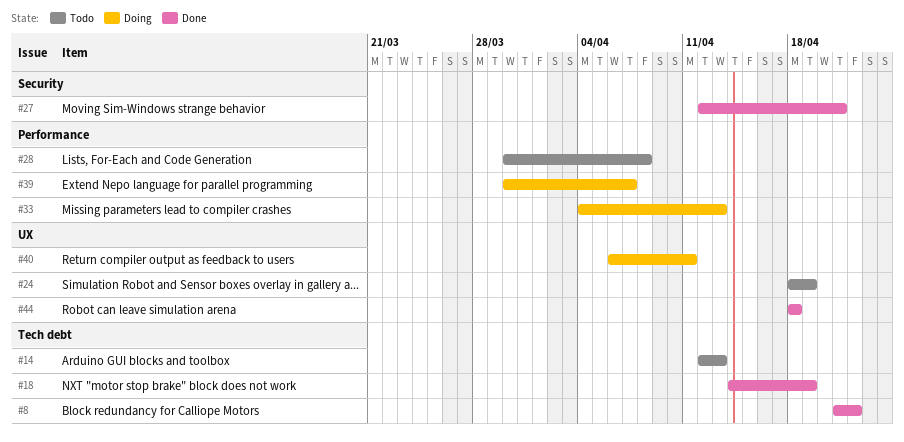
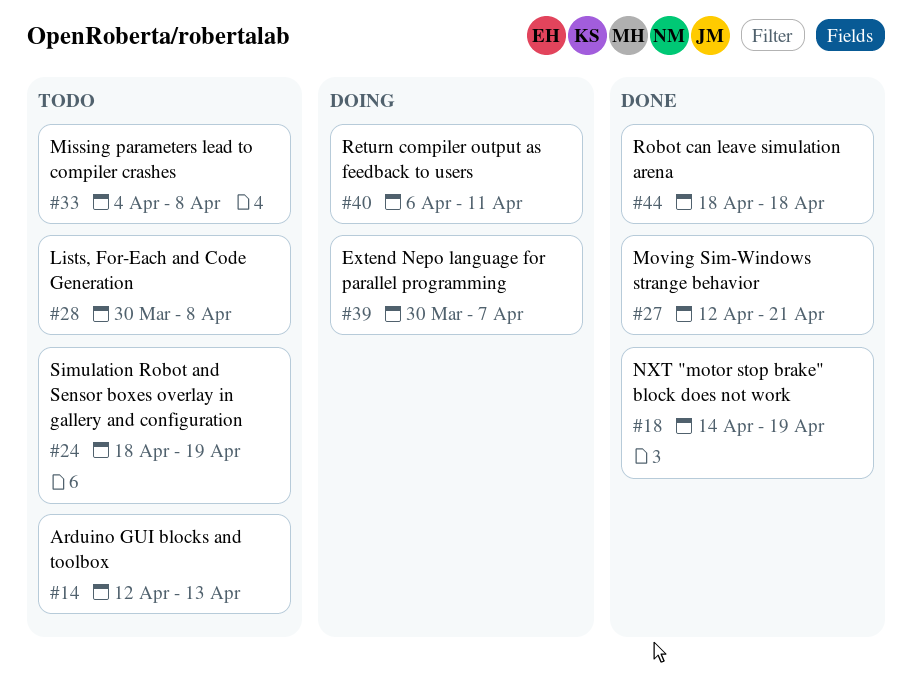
#8: present -> none
#33, status: Doing -> Todo
#33, due: Apr 13 -> Apr 8

